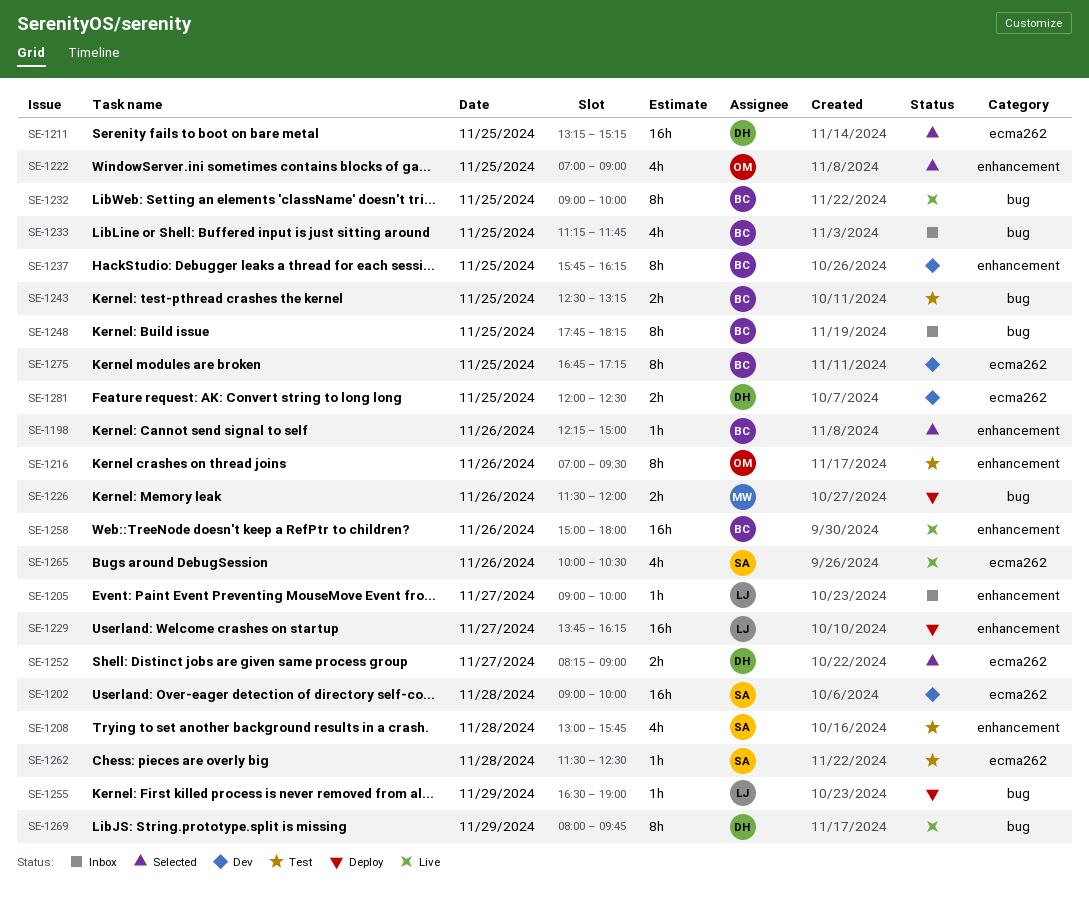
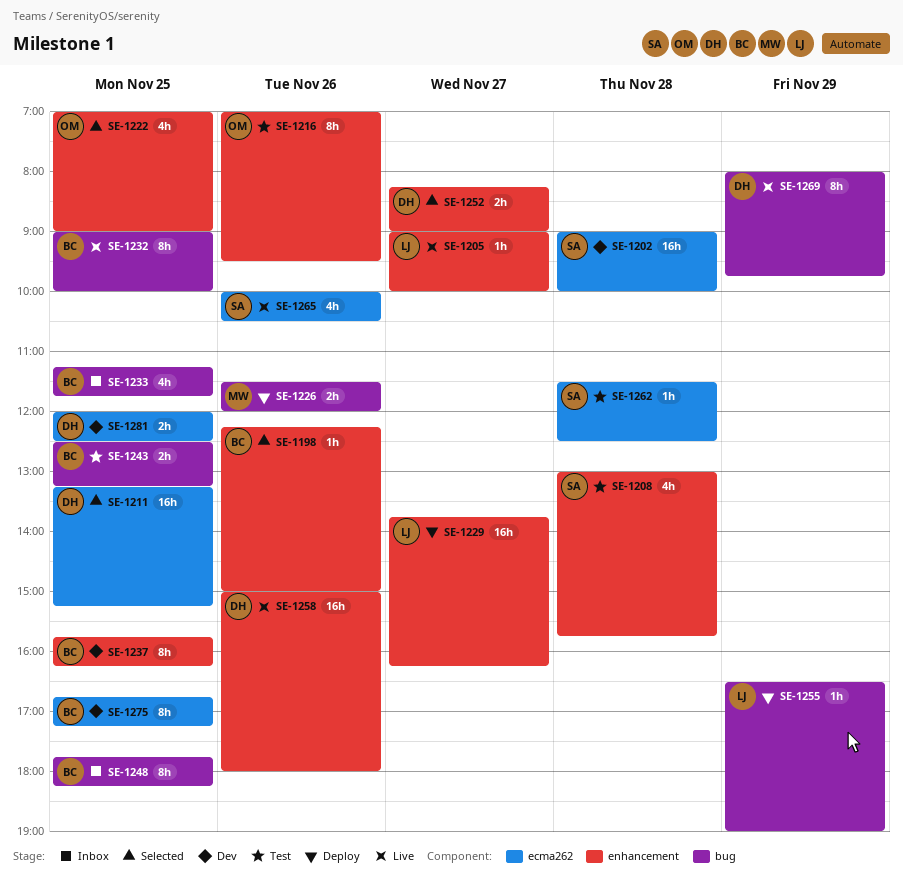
SE-1205, status: Inbox -> Live
SE-1252, label: ecma262 -> enhancement
SE-1258, owner: BC -> DH

